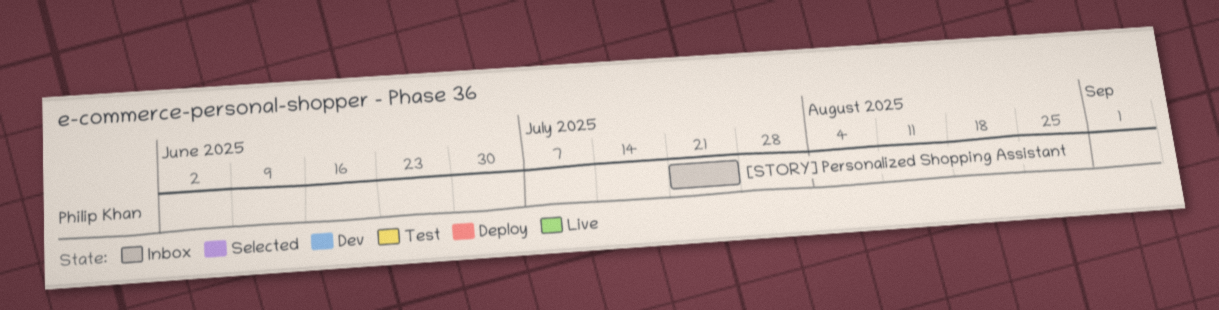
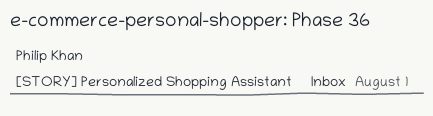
[STORY] Personalized Shopping Assistant, due: Jul 25 -> Aug 1

